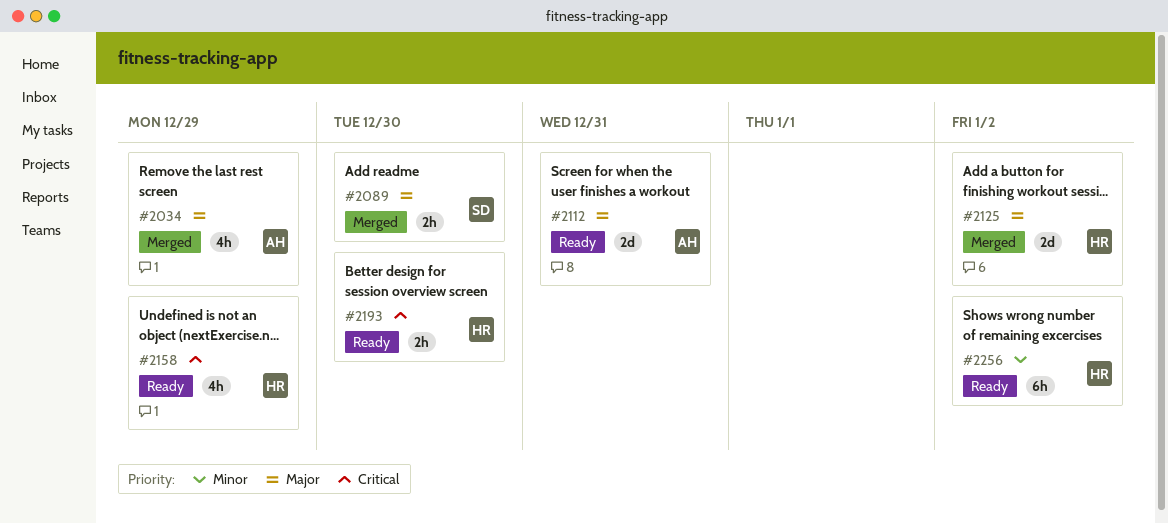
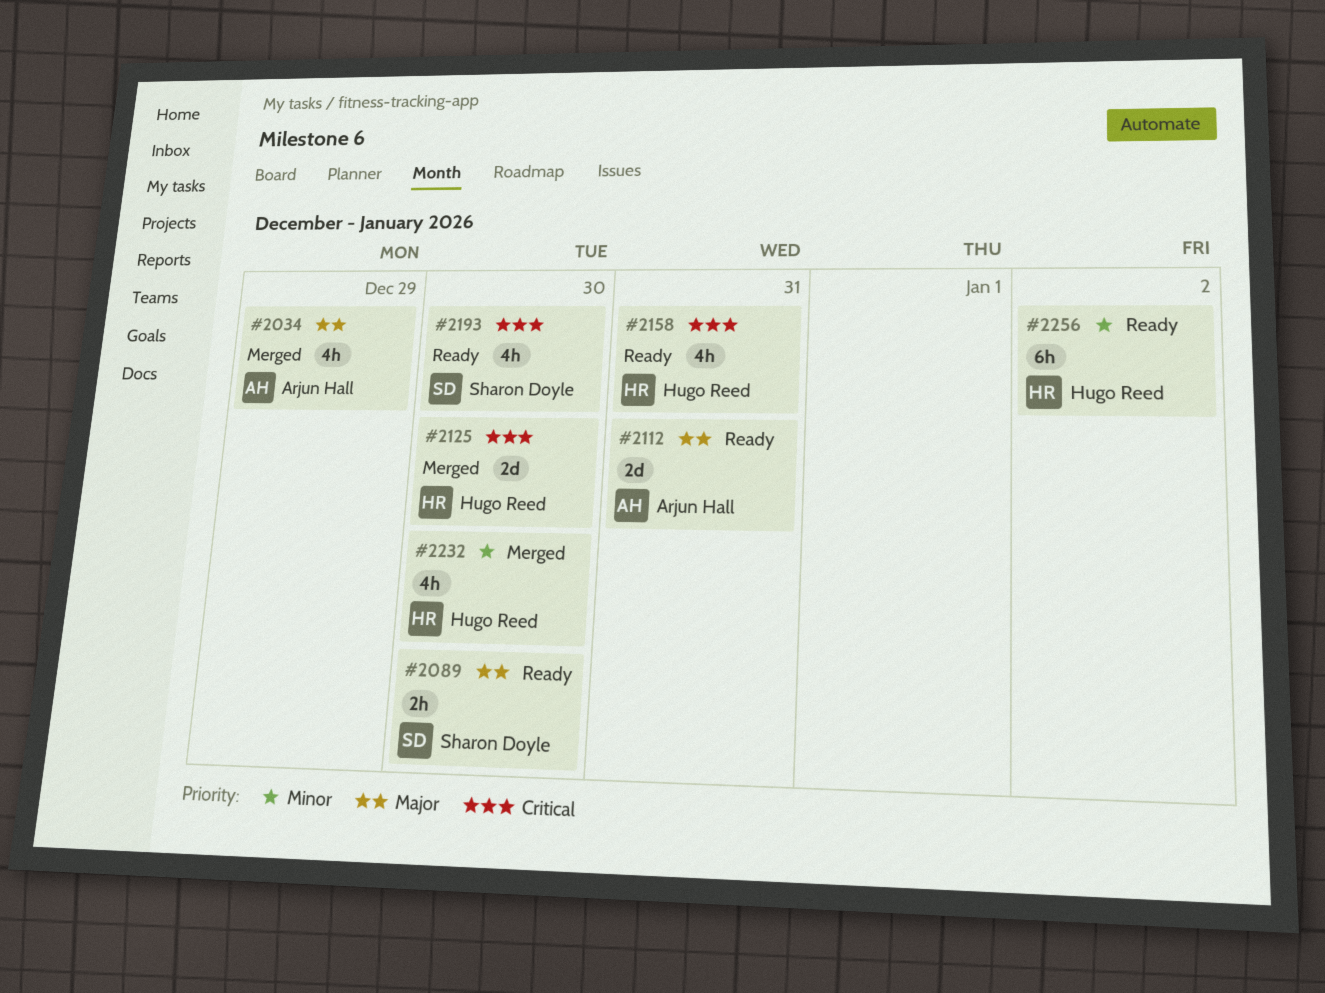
#2089, status: Merged -> Ready
#2125, priority: Major -> Critical
#2125, due: Jan 2 -> Dec 30
#2158, due: Dec 29 -> Dec 31
#2193, owner: Hugo Reed -> Sharon Doyle
#2193, estimate: 2h -> 4h
#2232: none -> present

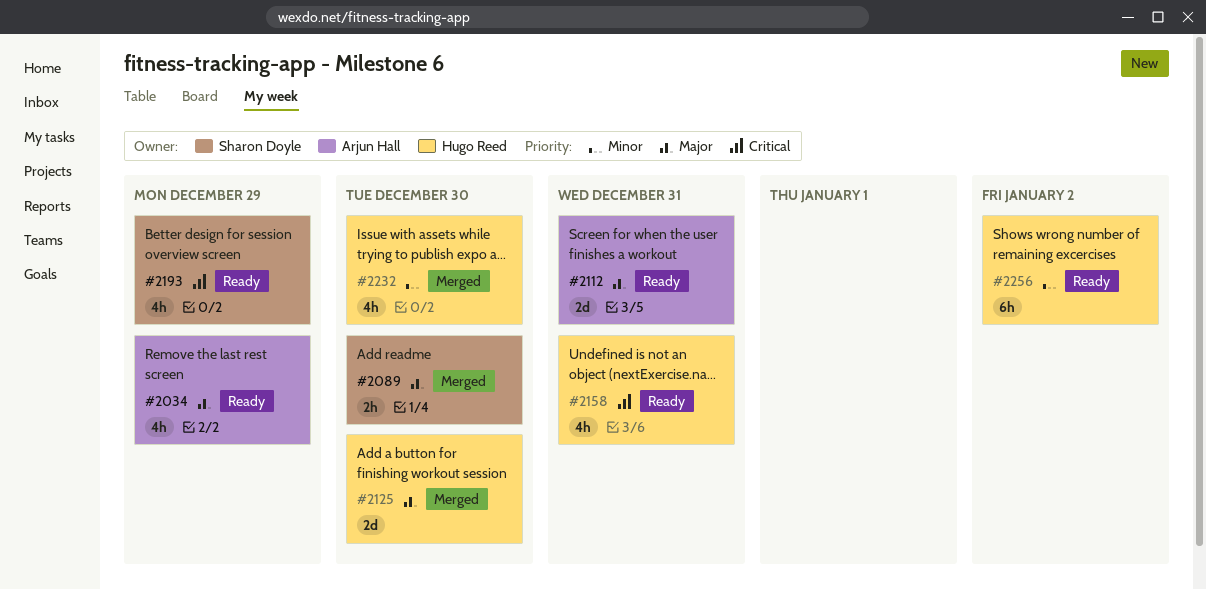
#2034, status: Merged -> Ready
#2089, status: Ready -> Merged
#2125, priority: Critical -> Major
#2193, due: Dec 30 -> Dec 29

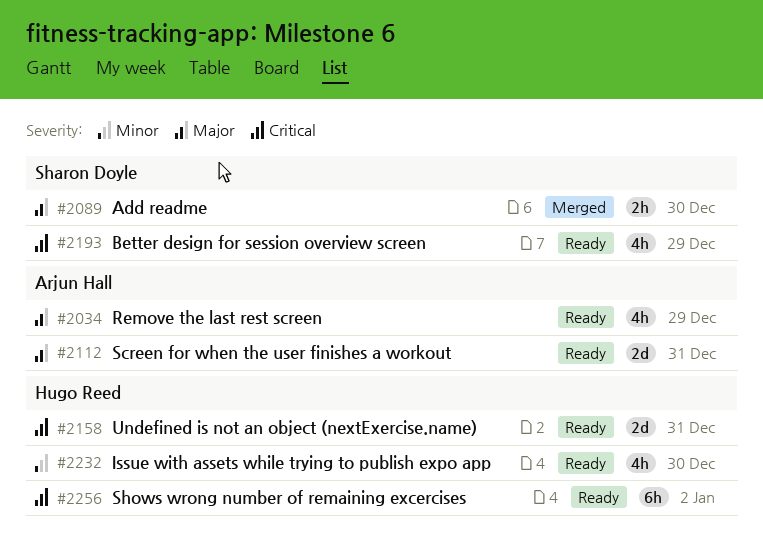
#2125: present -> none
#2158, estimate: 4h -> 2d
#2232, status: Merged -> Ready
#2256, priority: Minor -> Critical

